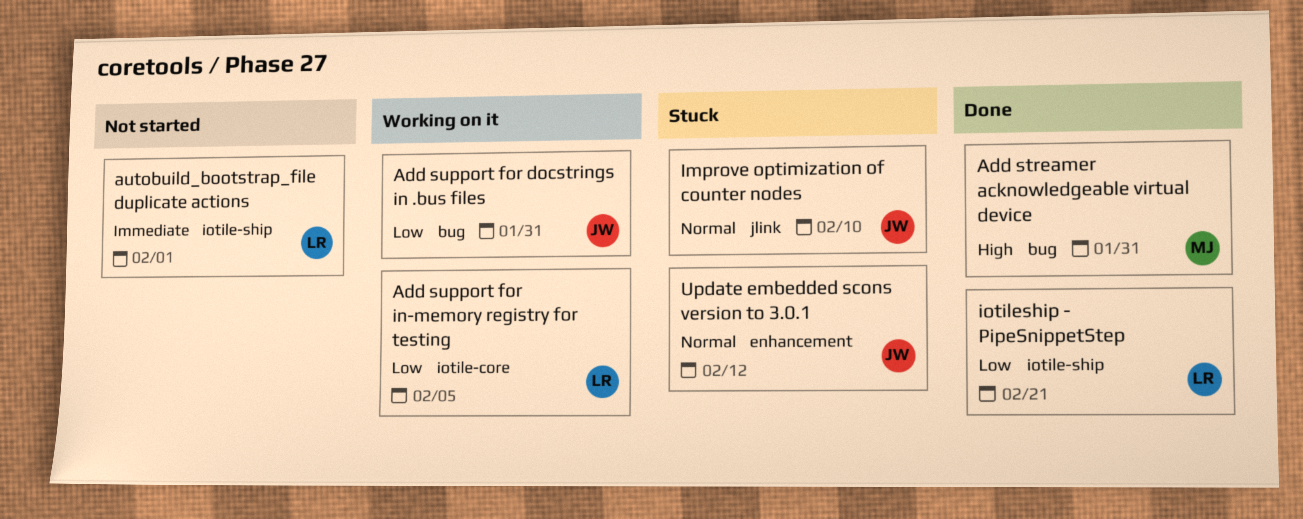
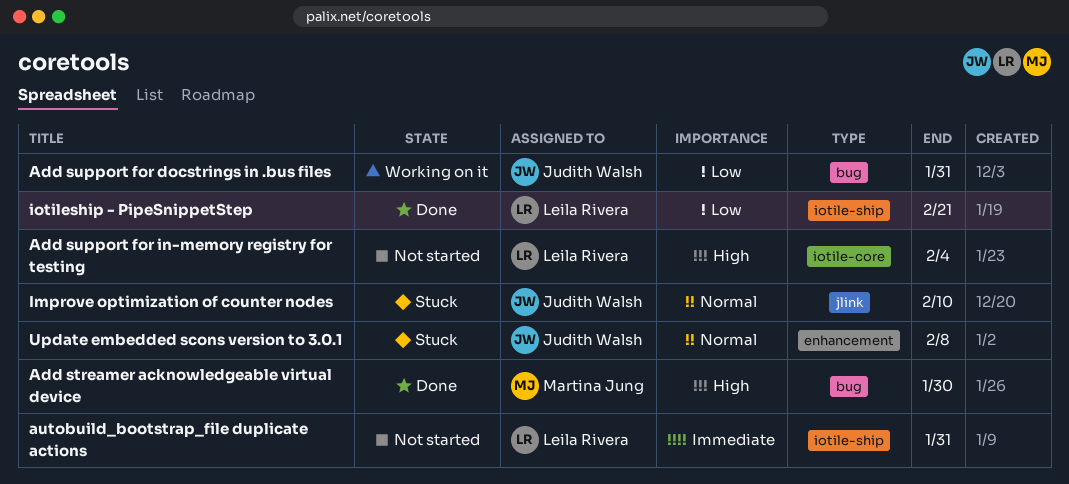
Add streamer acknowledgeable virtual device, due: Jan 31 -> Jan 30
Add support for in-memory registry for testing, status: Working on it -> Not started
Add support for in-memory registry for testing, priority: Low -> High
Add support for in-memory registry for testing, due: Feb 5 -> Feb 4
autobuild_bootstrap_file duplicate actions, due: Feb 1 -> Jan 31
Update embedded scons version to 3.0.1, due: Feb 12 -> Feb 8

